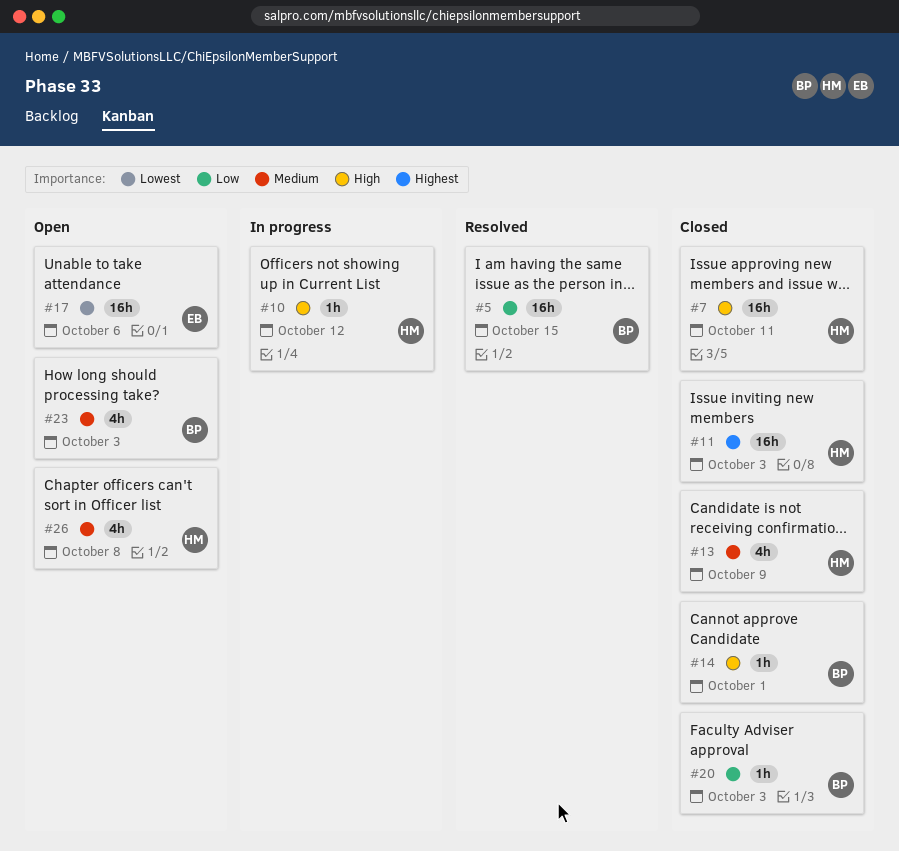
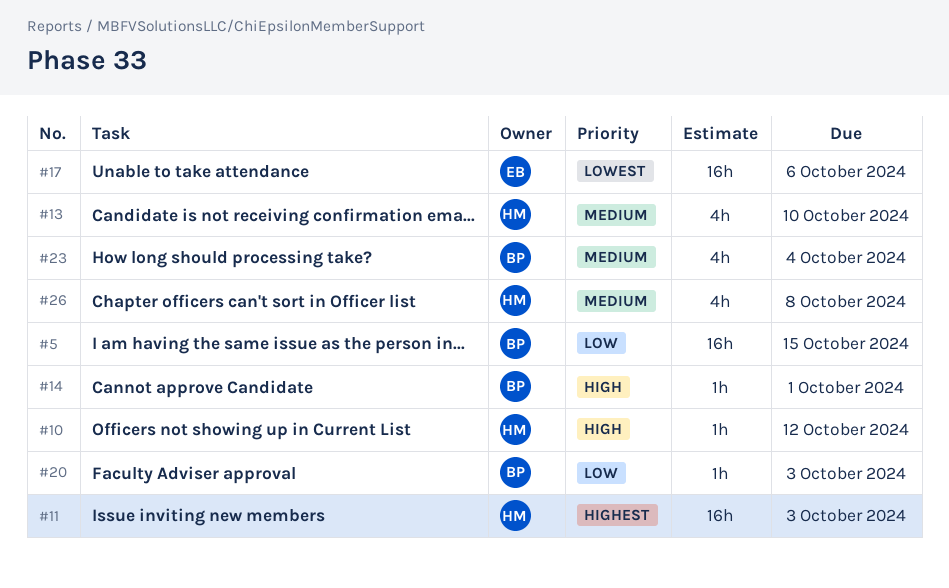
#7: present -> none
#13, due: Oct 9 -> Oct 10
#23, due: Oct 3 -> Oct 4

